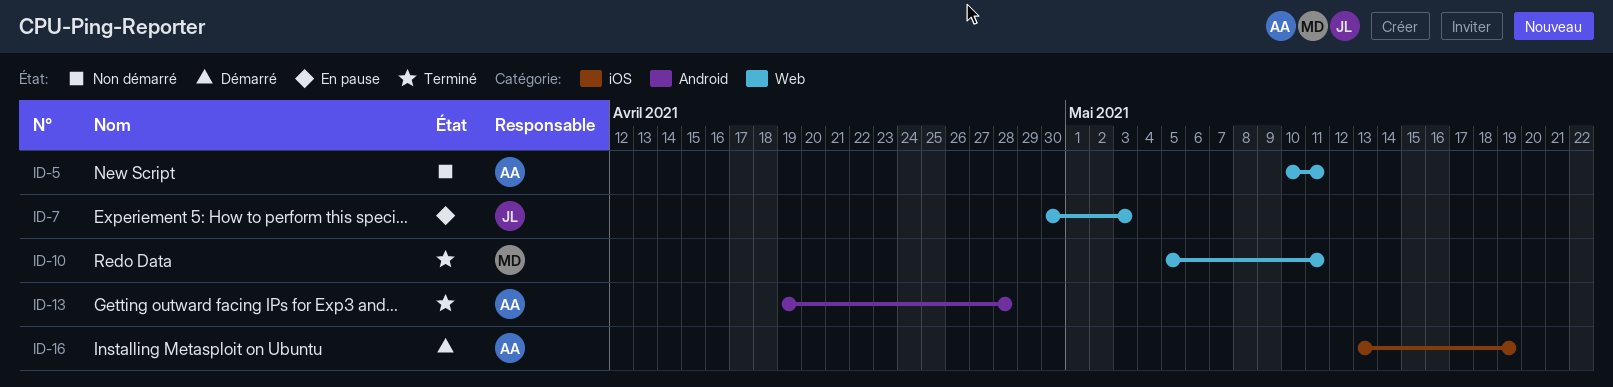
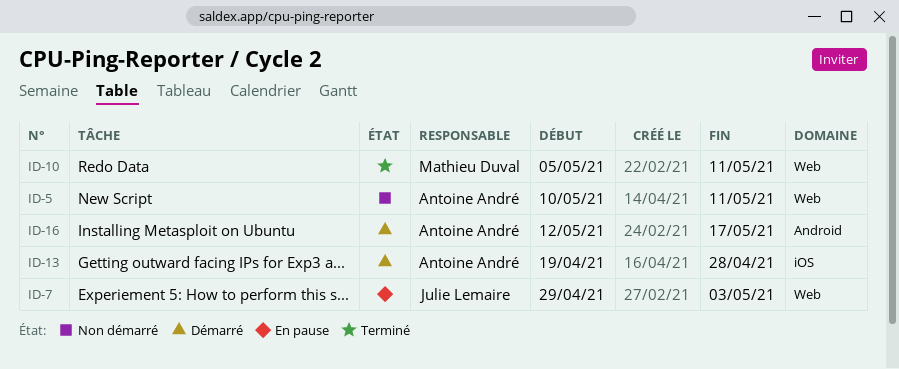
ID-7, start: Apr 30 -> Apr 29
ID-13, status: Terminé -> Démarré
ID-13, label: Android -> iOS
ID-16, label: iOS -> Android
ID-16, start: May 13 -> May 12
ID-16, due: May 19 -> May 17

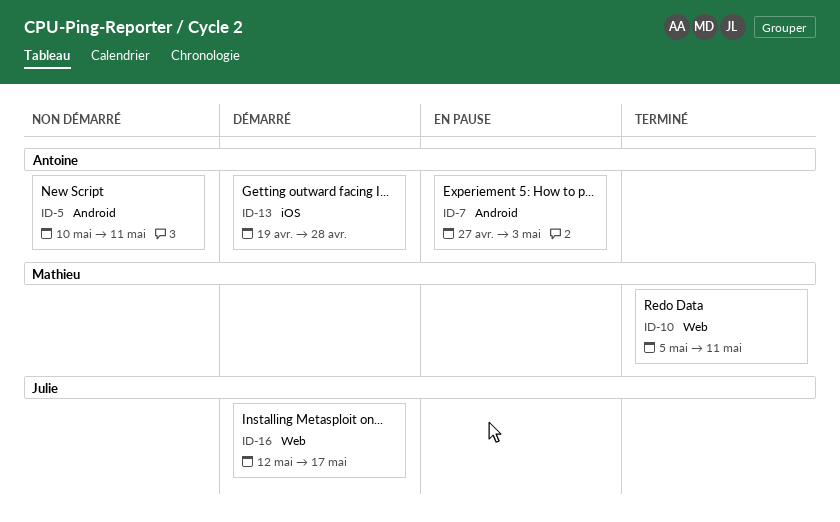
ID-5, label: Web -> Android
ID-7, owner: Julie Lemaire -> Antoine André
ID-7, label: Web -> Android
ID-7, start: Apr 29 -> Apr 27
ID-16, owner: Antoine André -> Julie Lemaire
ID-16, label: Android -> Web

